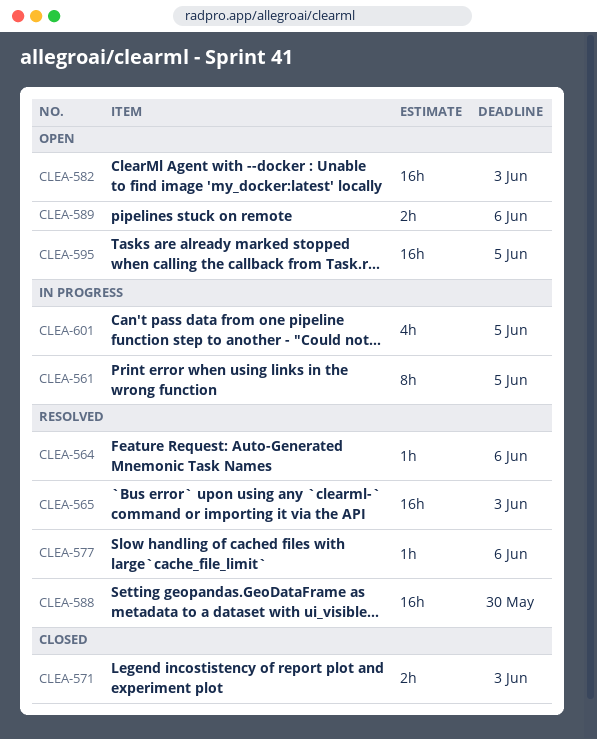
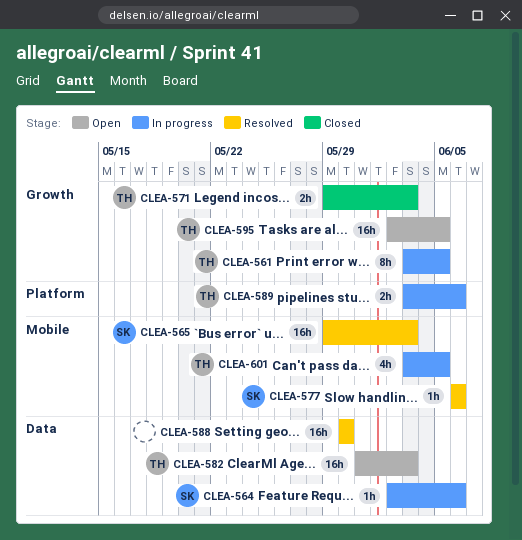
CLEA-564, status: Resolved -> In progress
CLEA-589, status: Open -> In progress

